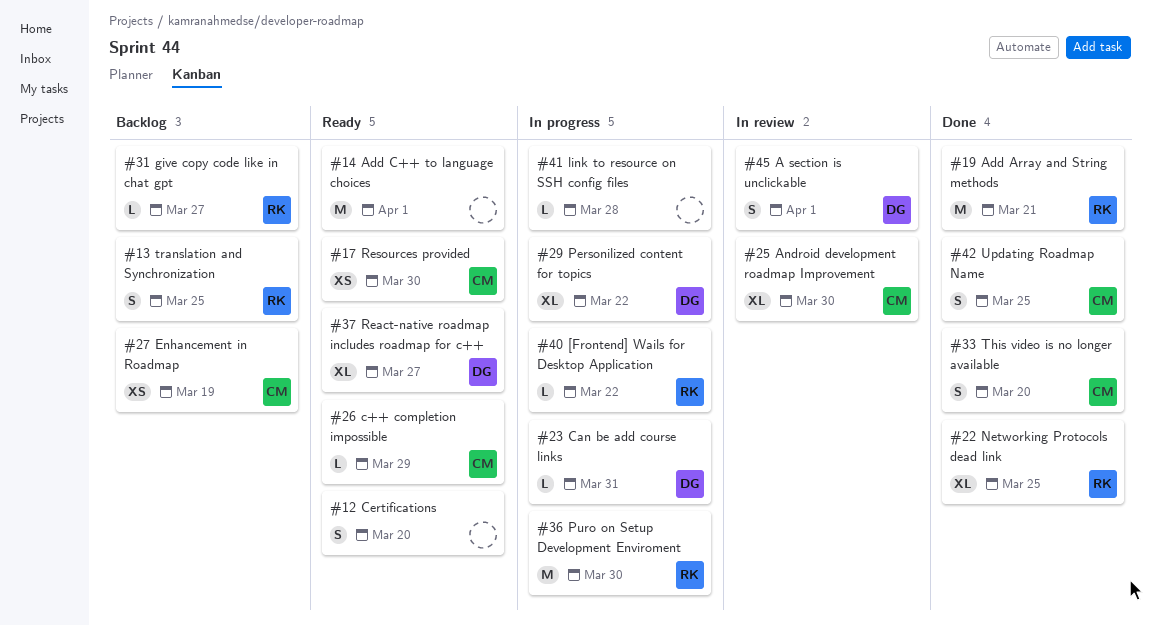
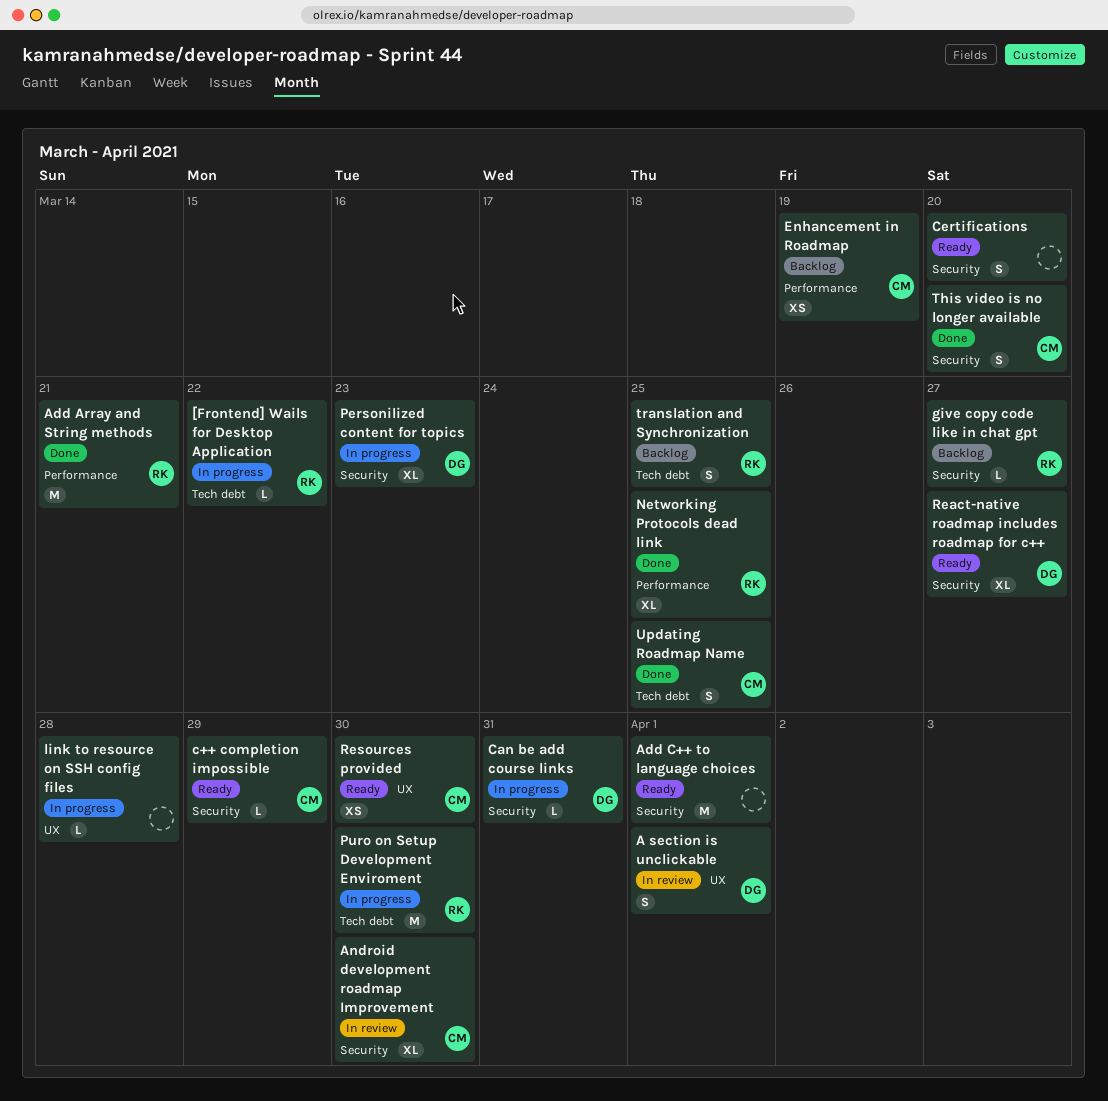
Personilized content for topics, due: Mar 22 -> Mar 23

